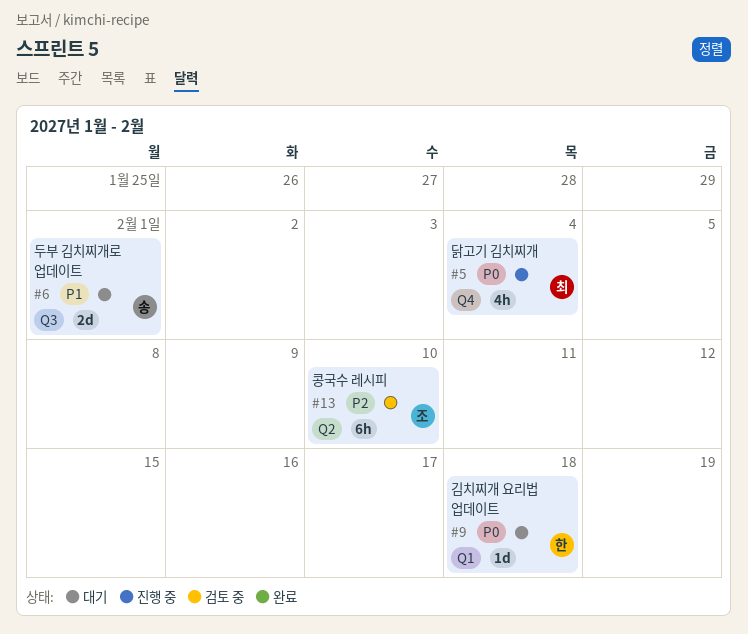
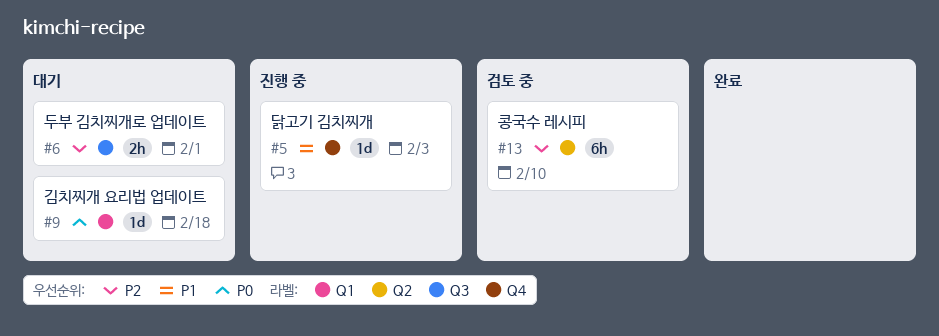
#5, priority: P0 -> P1
#5, estimate: 4h -> 1d
#5, due: Feb 4 -> Feb 3
#6, priority: P1 -> P2
#6, estimate: 2d -> 2h

